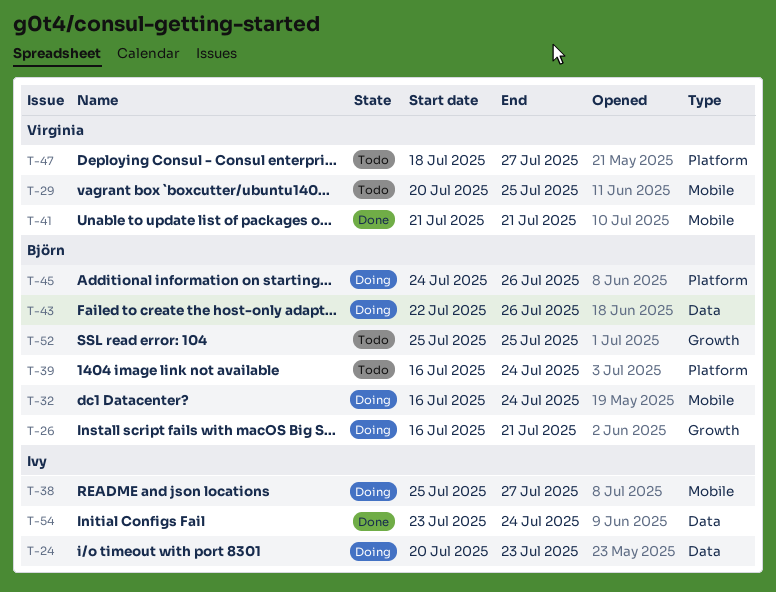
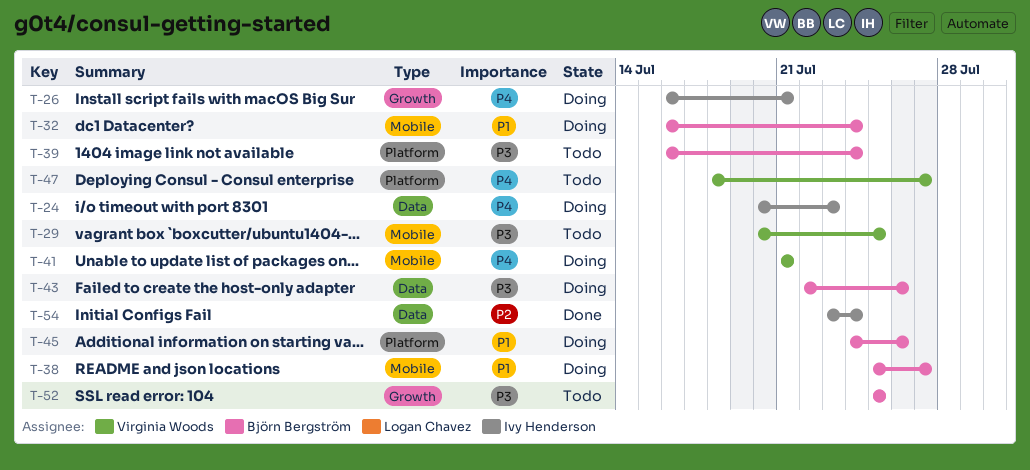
T-26, owner: Björn Bergström -> Ivy Henderson
T-38, owner: Ivy Henderson -> Björn Bergström
T-41, status: Done -> Doing

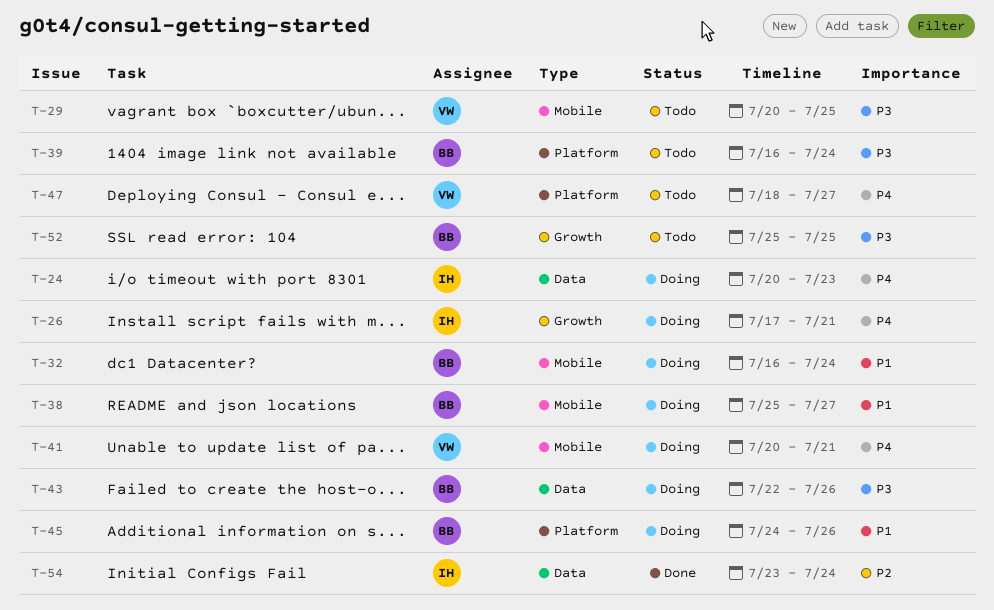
T-26, start: Jul 16 -> Jul 17
T-41, start: Jul 21 -> Jul 20

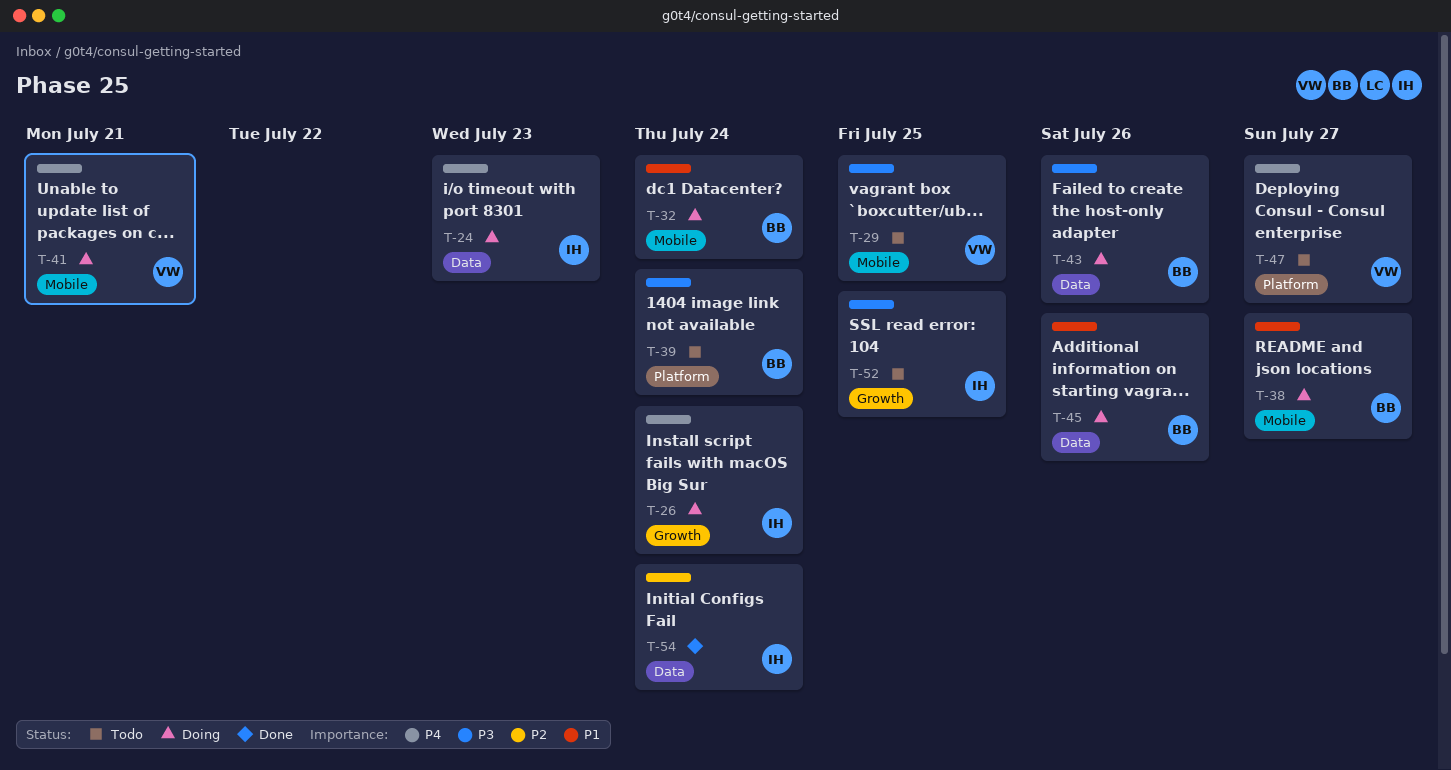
T-26, due: Jul 21 -> Jul 24
T-45, label: Platform -> Data
T-52, owner: BB -> IH

